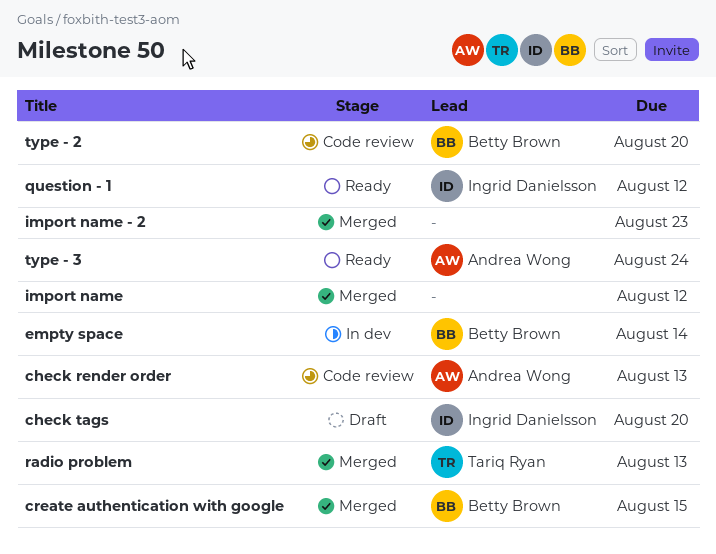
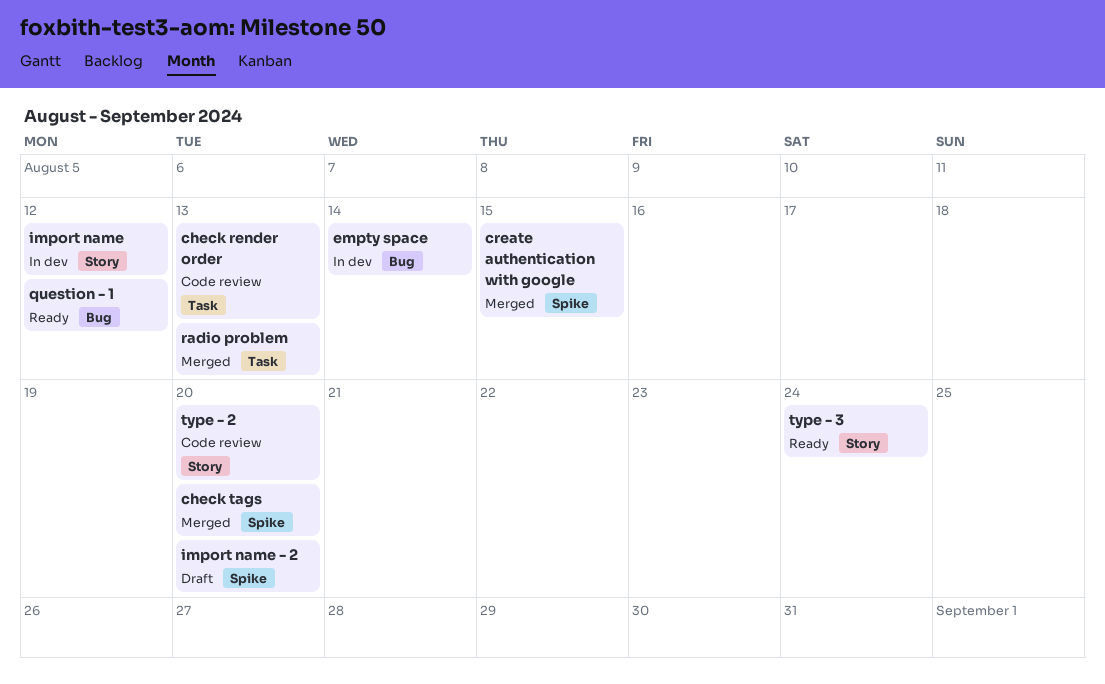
check tags, status: Draft -> Merged
import name, status: Merged -> In dev
import name - 2, status: Merged -> Draft
import name - 2, due: Aug 23 -> Aug 20

